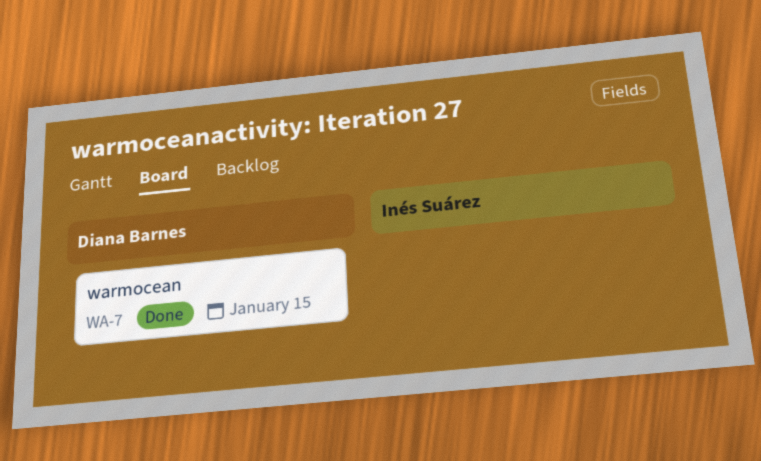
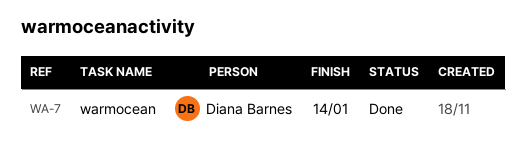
WA-7, due: Jan 15 -> Jan 14

